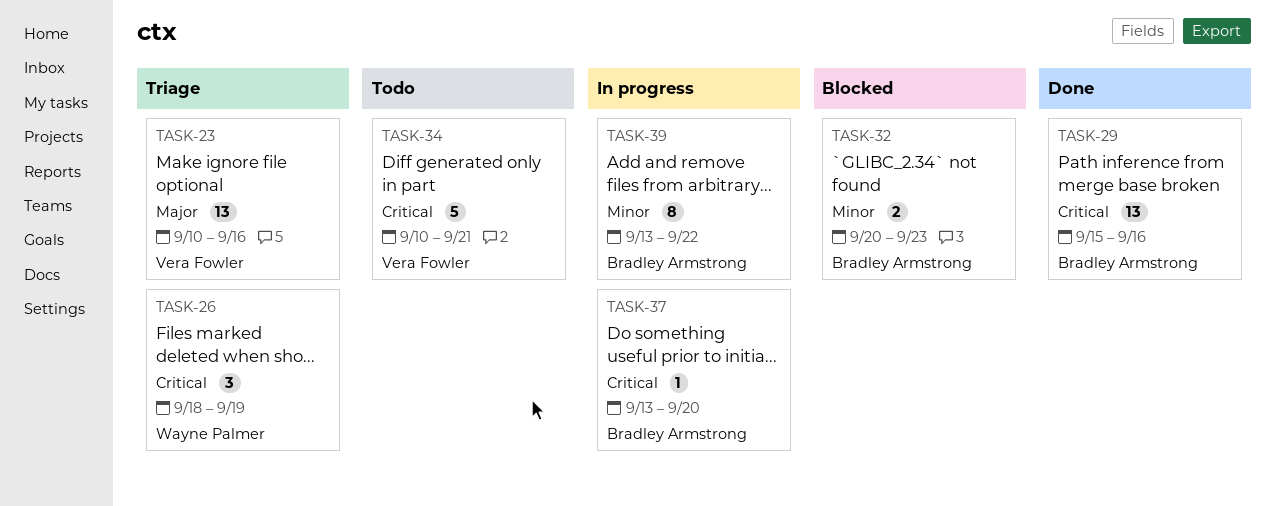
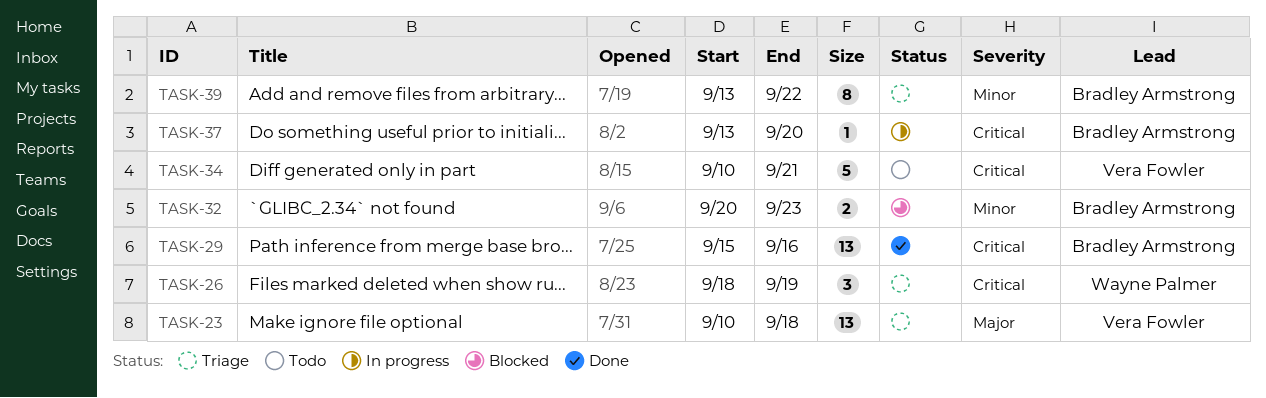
TASK-23, due: Sep 16 -> Sep 18
TASK-39, status: In progress -> Triage

